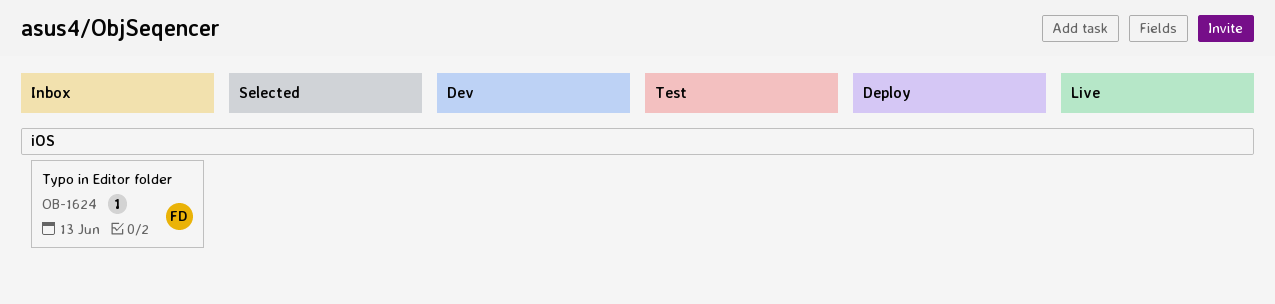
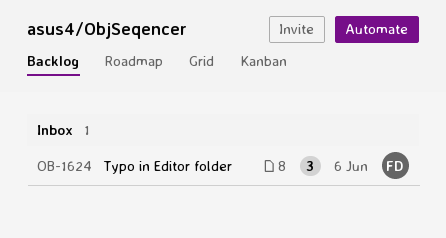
OB-1624, estimate: 1 -> 3
OB-1624, due: Jun 13 -> Jun 6

